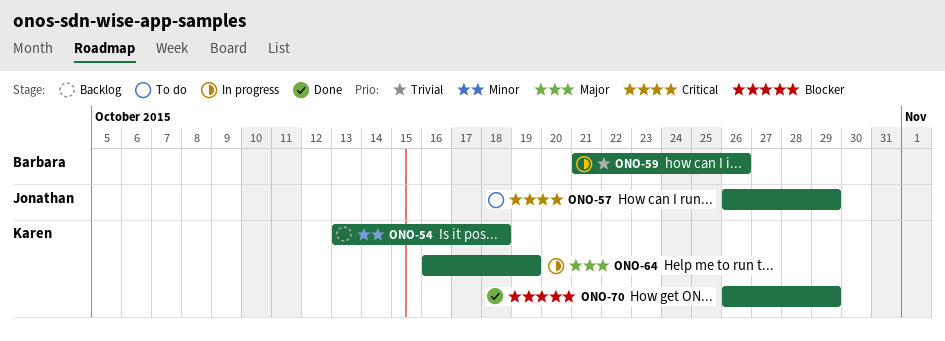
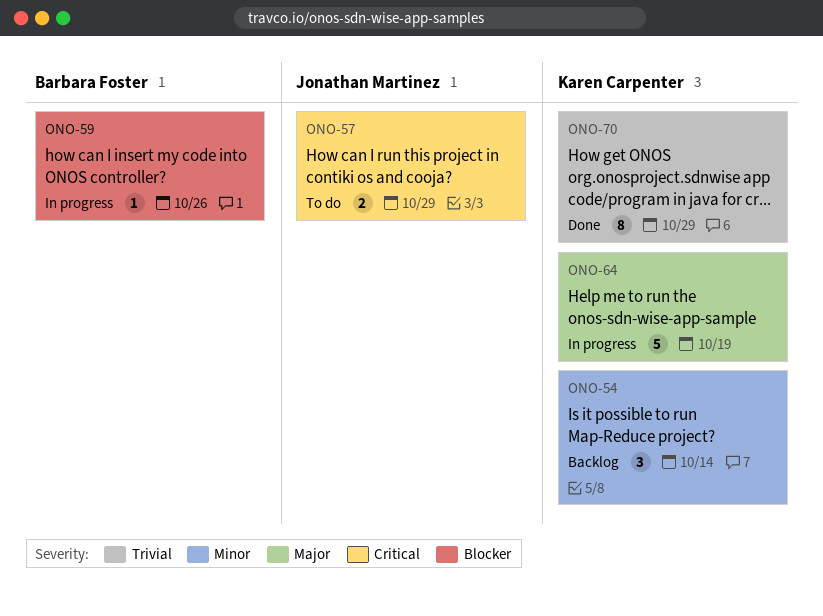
ONO-54, due: Oct 18 -> Oct 14
ONO-59, priority: Trivial -> Blocker
ONO-70, priority: Blocker -> Trivial

